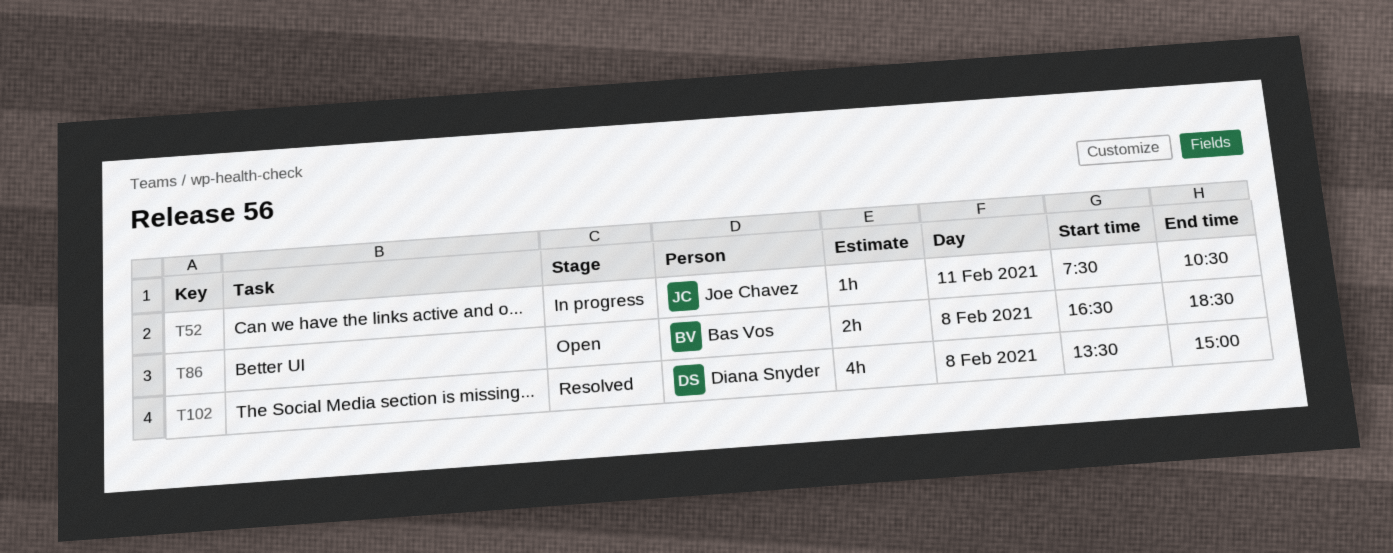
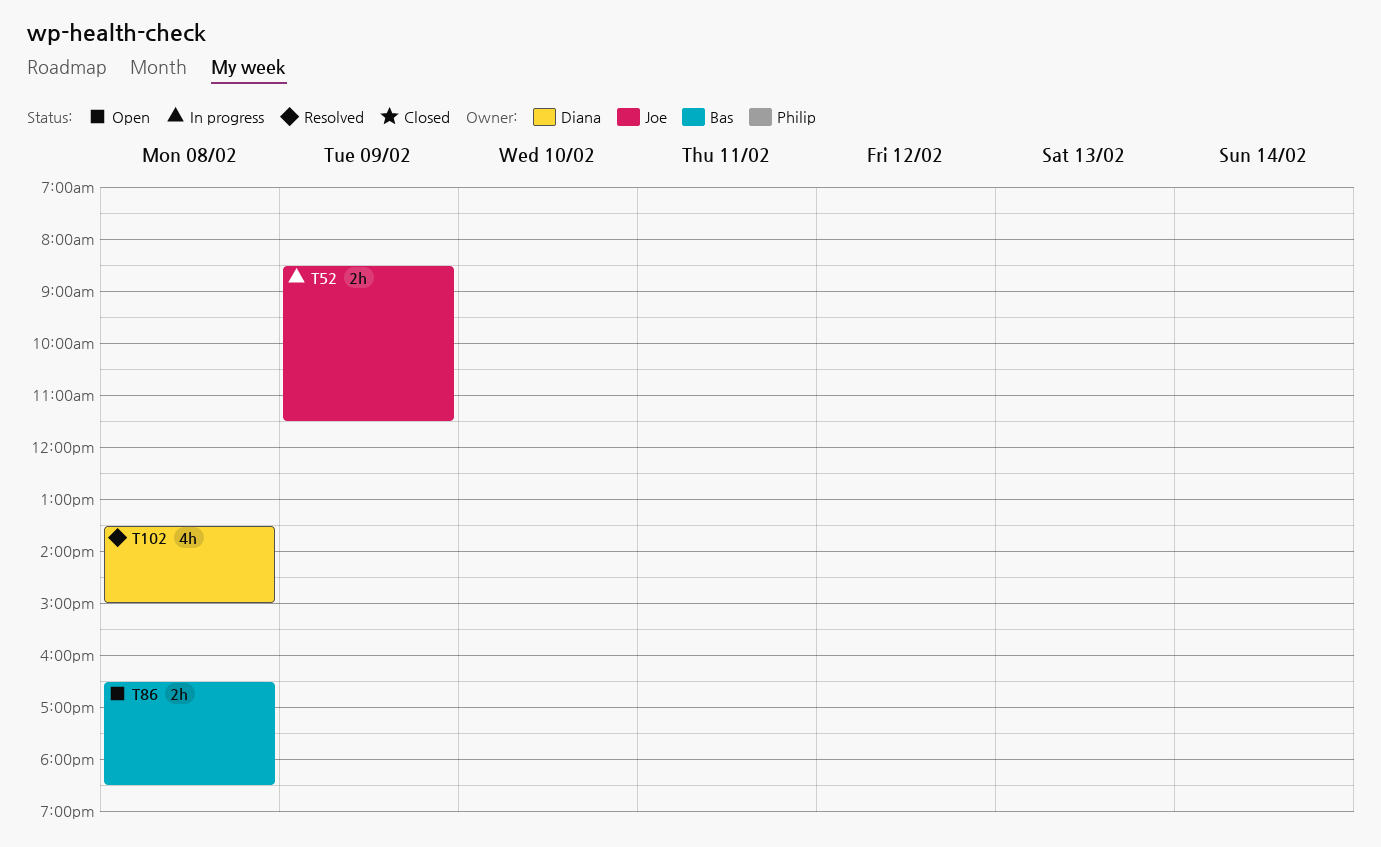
T52, estimate: 1h -> 2h
T52, day: Feb 11 -> Feb 9
T52, begins: 07:30 -> 08:30
T52, ends: 10:30 -> 11:30

